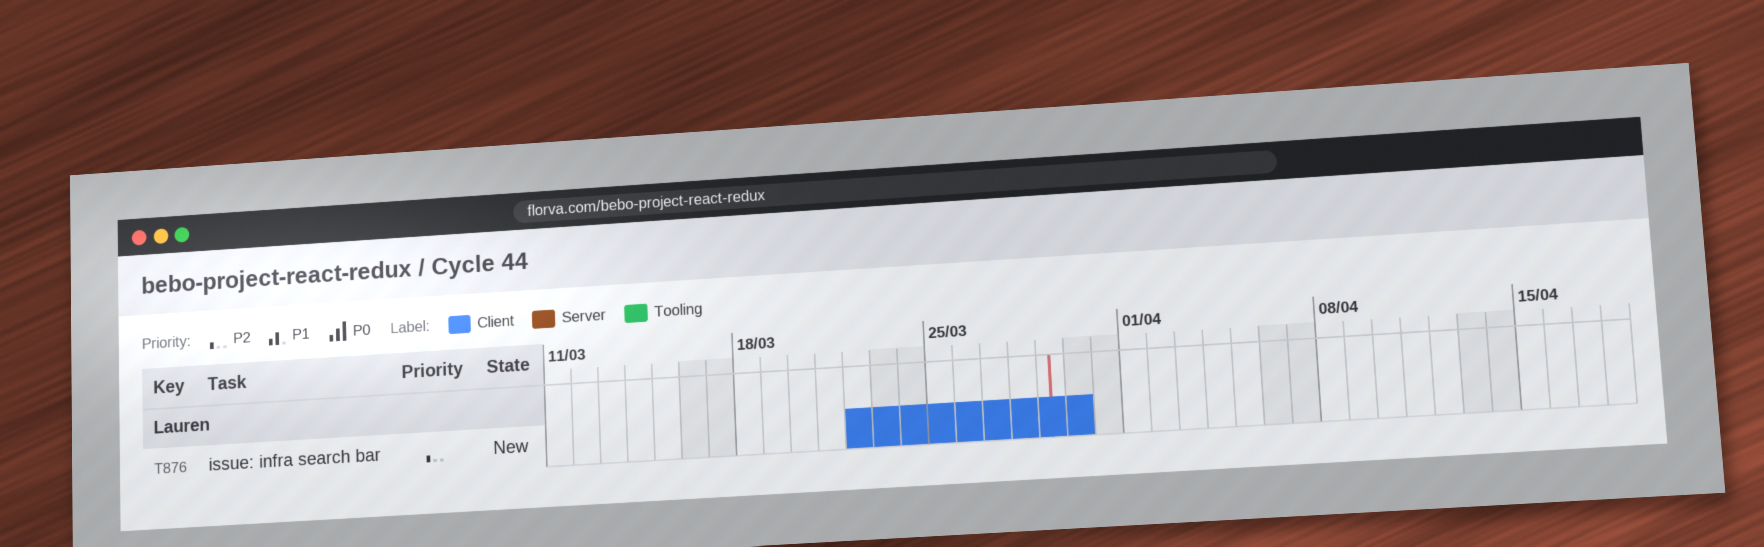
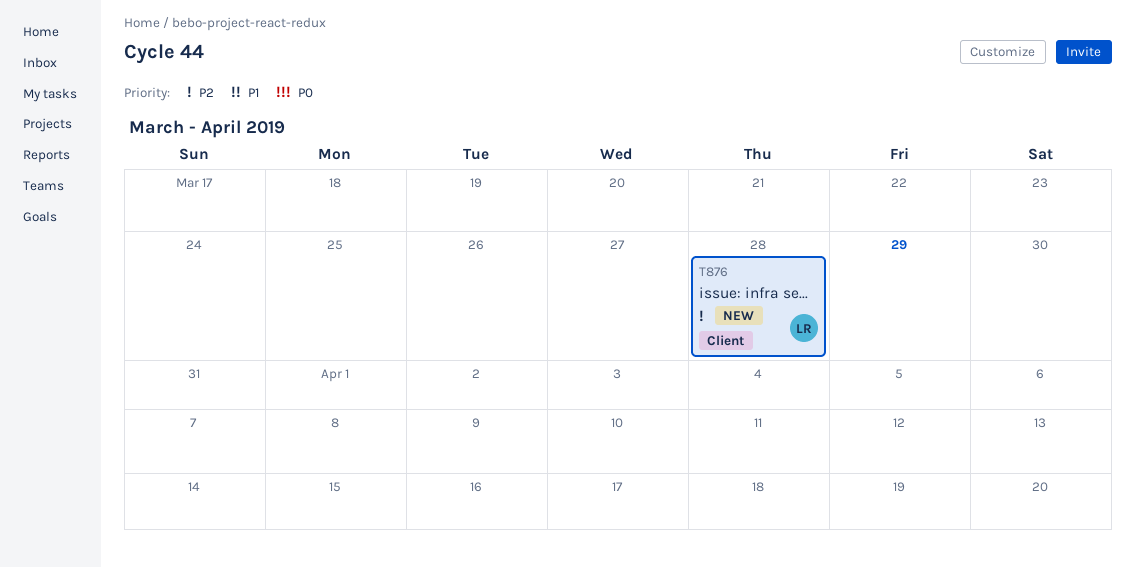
T876, due: Mar 30 -> Mar 28

